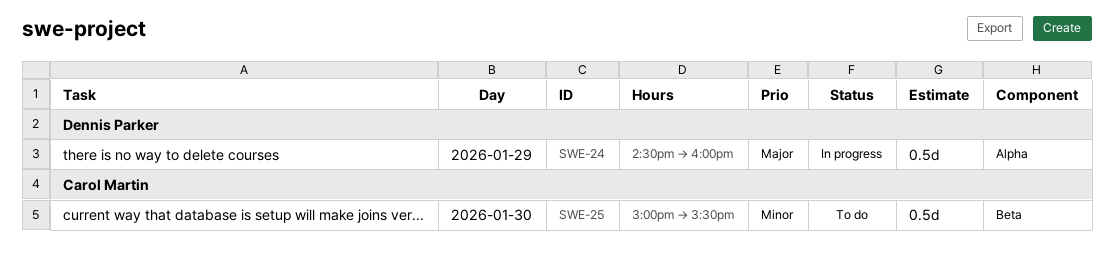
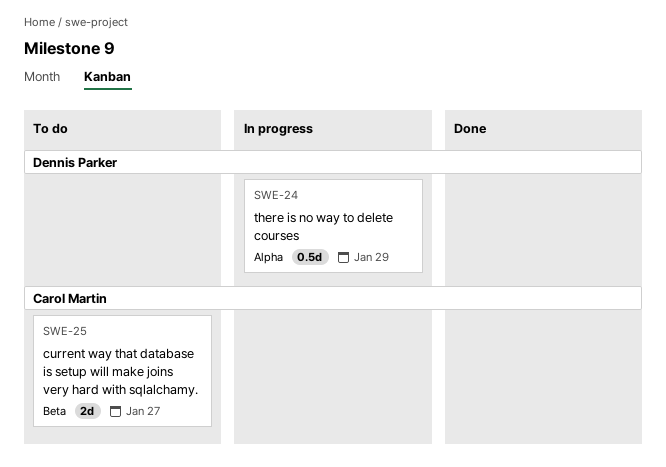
SWE-25, estimate: 0.5d -> 2d
SWE-25, day: Jan 30 -> Jan 27

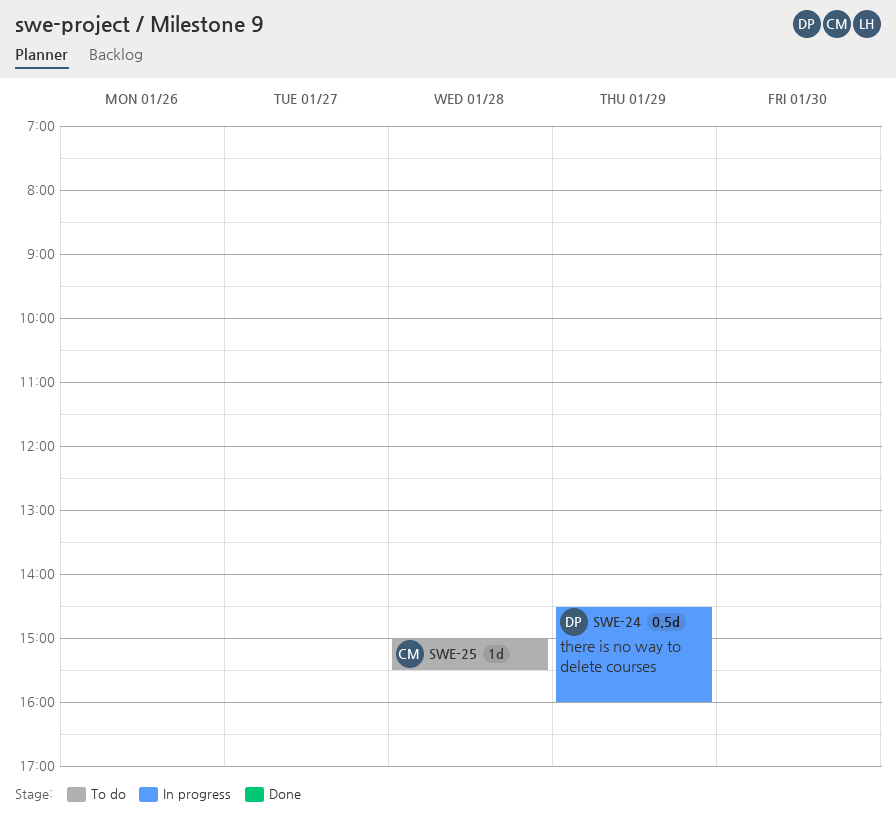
SWE-25, estimate: 2d -> 1d
SWE-25, day: Jan 27 -> Jan 28

